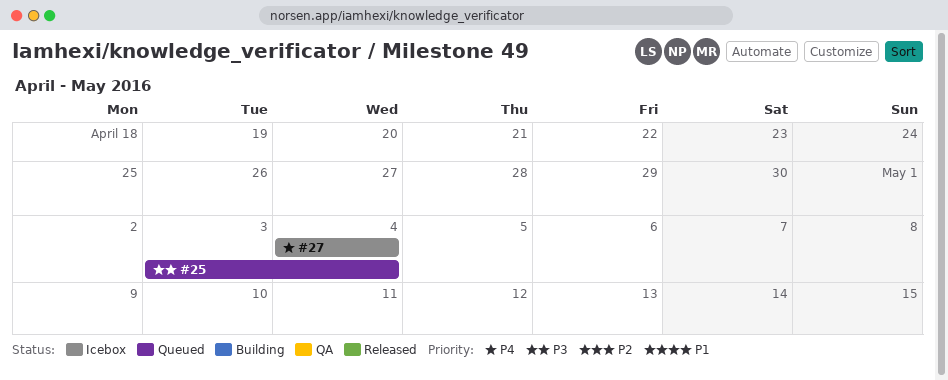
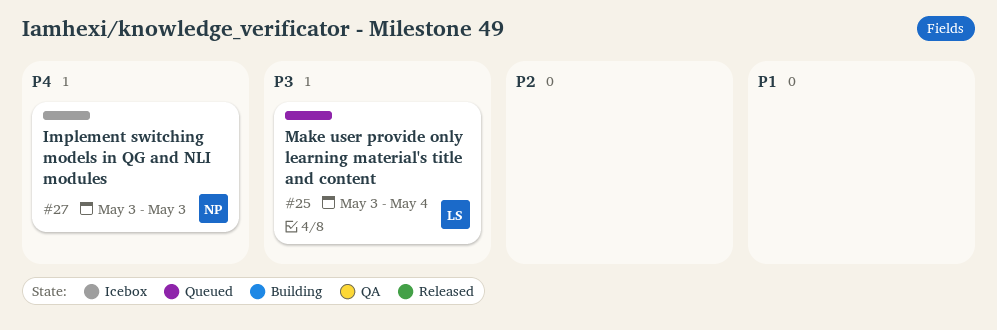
#27, start: May 4 -> May 3
#27, due: May 4 -> May 3

